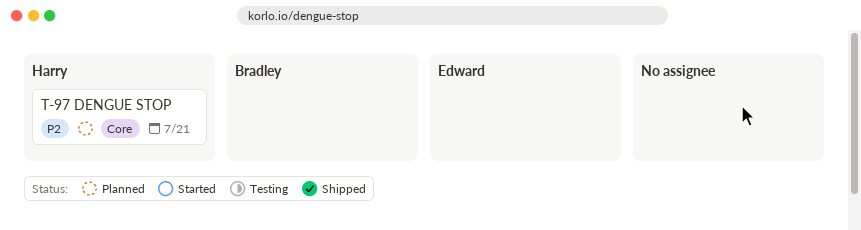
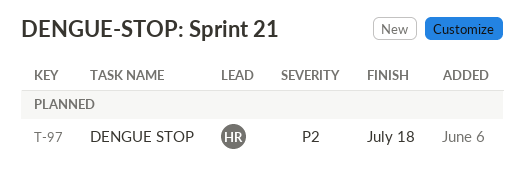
T-97, due: Jul 21 -> Jul 18

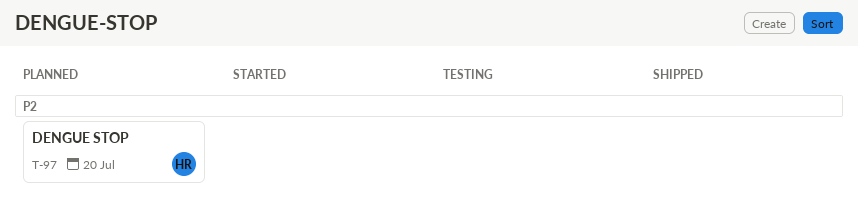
T-97, due: Jul 18 -> Jul 20

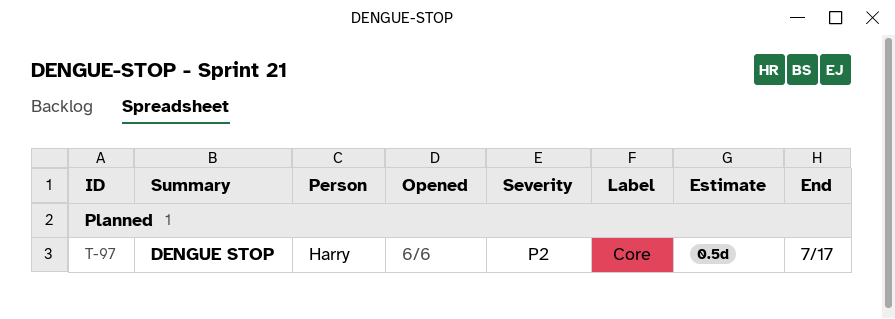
T-97, due: Jul 20 -> Jul 17

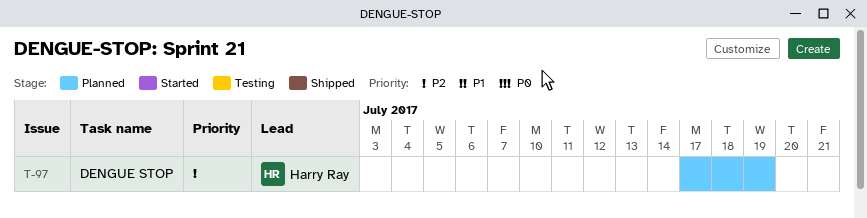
T-97, due: Jul 17 -> Jul 19

